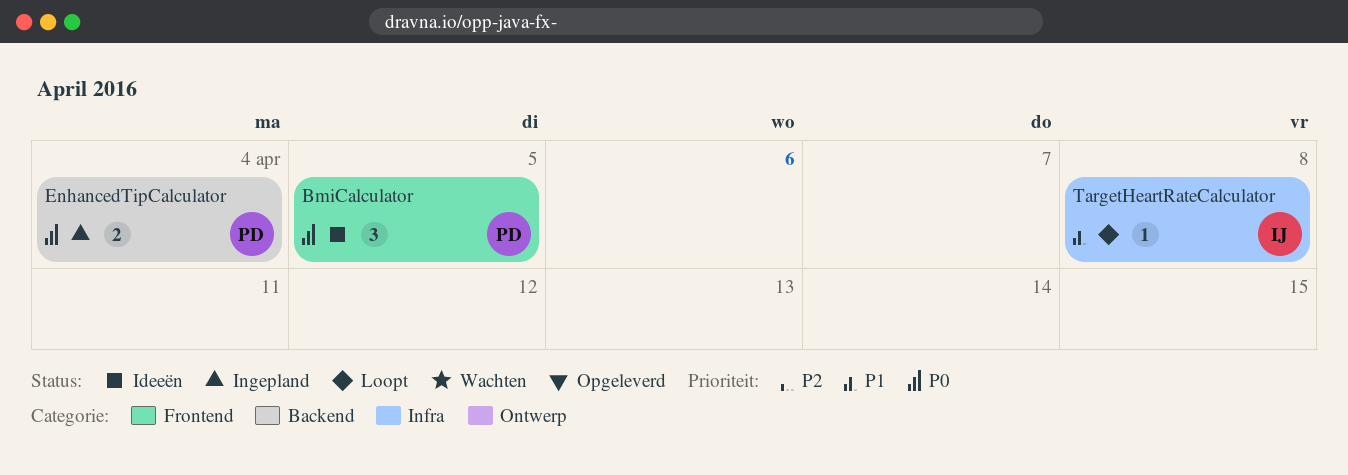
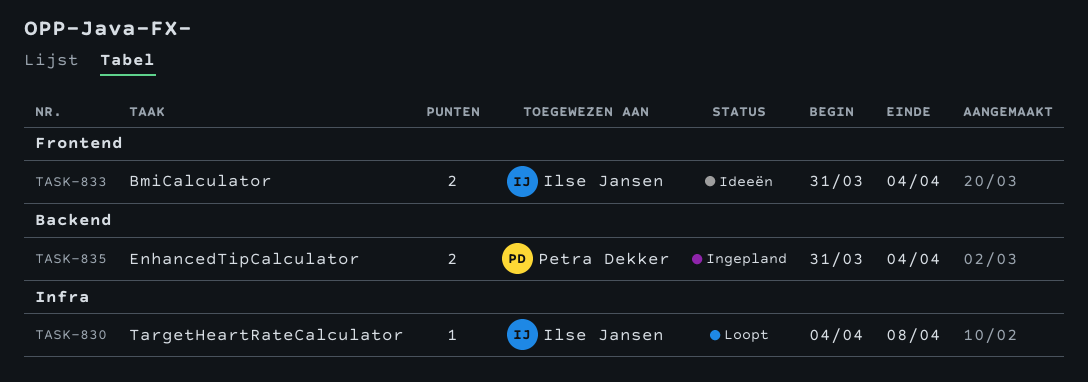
BmiCalculator, owner: Petra Dekker -> Ilse Jansen
BmiCalculator, estimate: 3 -> 2
BmiCalculator, due: Apr 5 -> Apr 4

